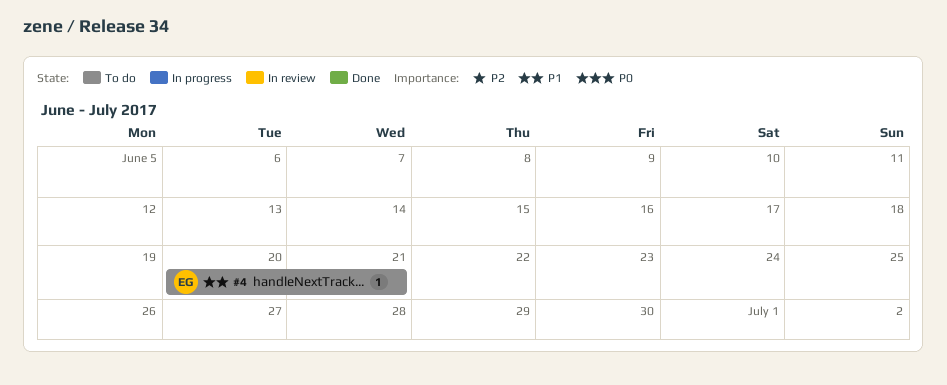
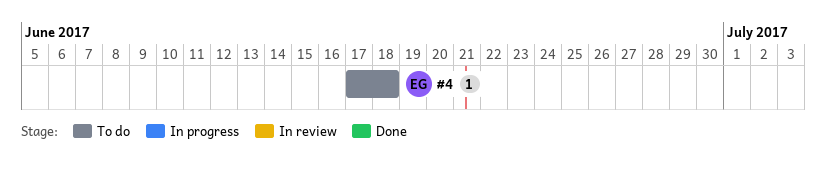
#4, start: Jun 20 -> Jun 17
#4, due: Jun 21 -> Jun 18

